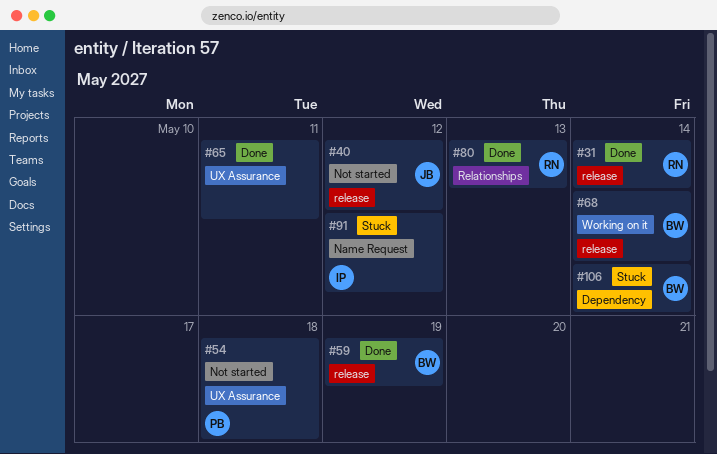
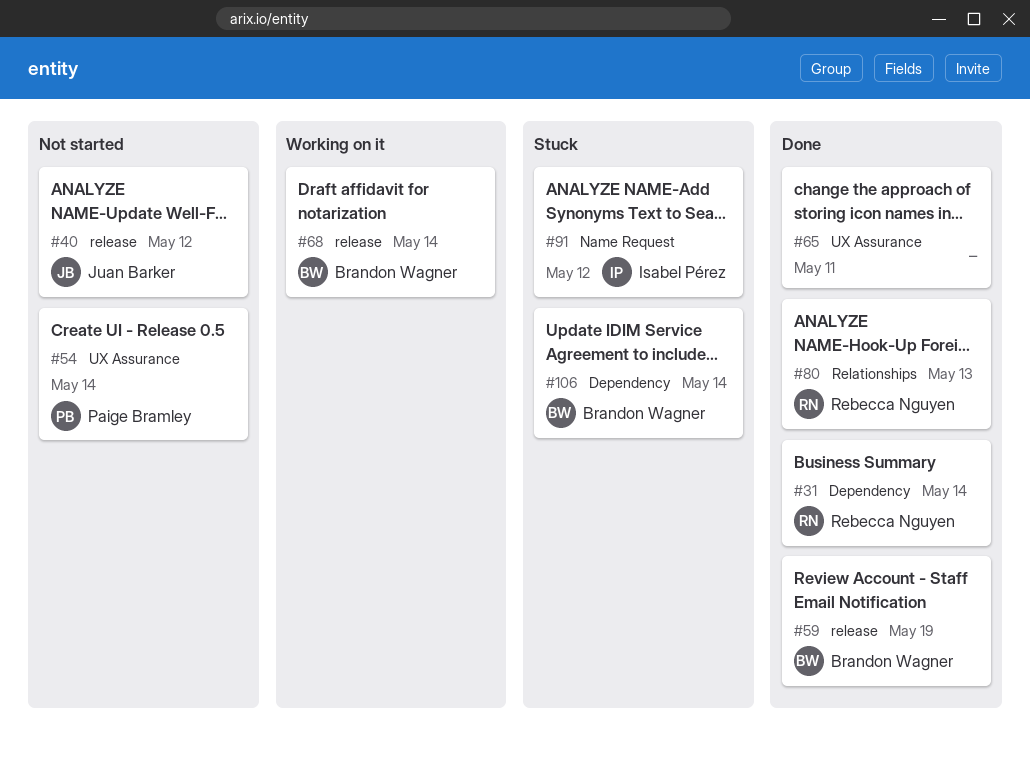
#31, label: release -> Dependency
#54, due: May 18 -> May 14

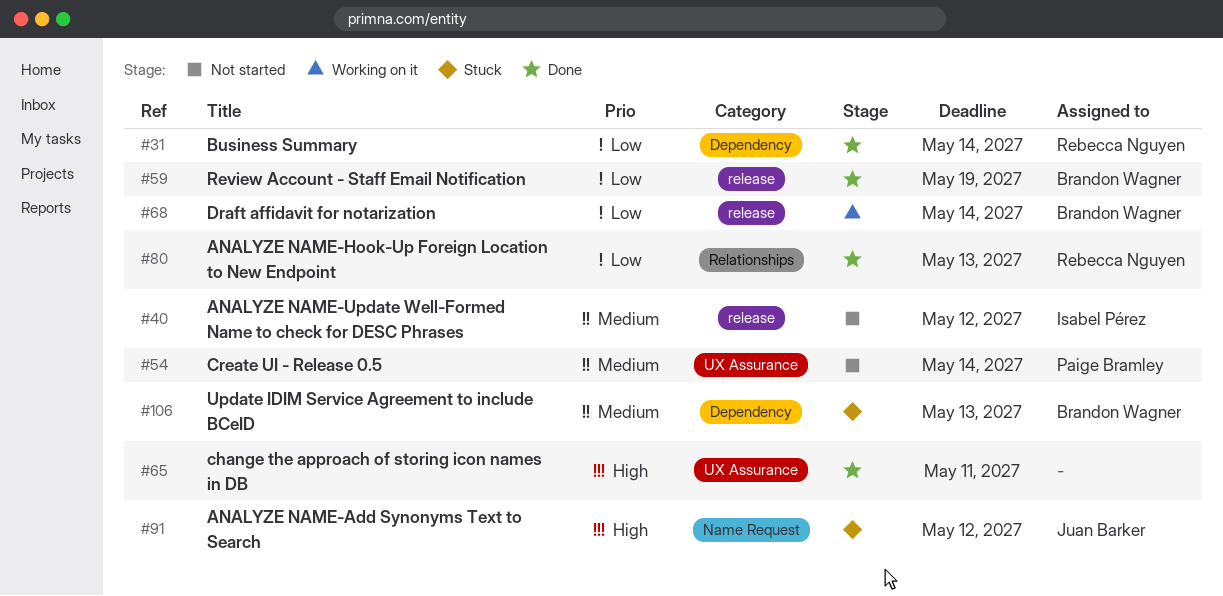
#40, owner: Juan Barker -> Isabel Pérez
#91, owner: Isabel Pérez -> Juan Barker
#106, due: May 14 -> May 13

